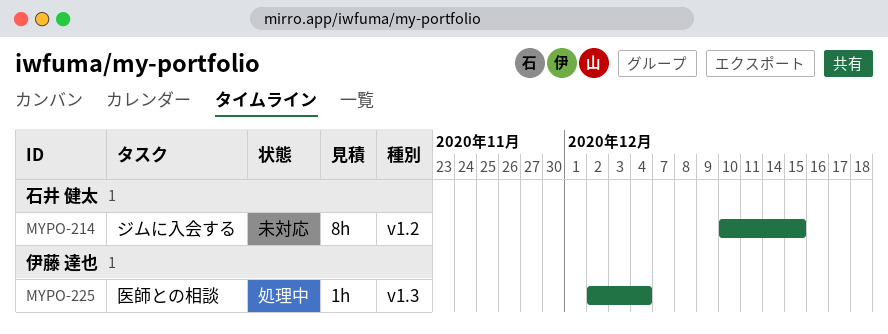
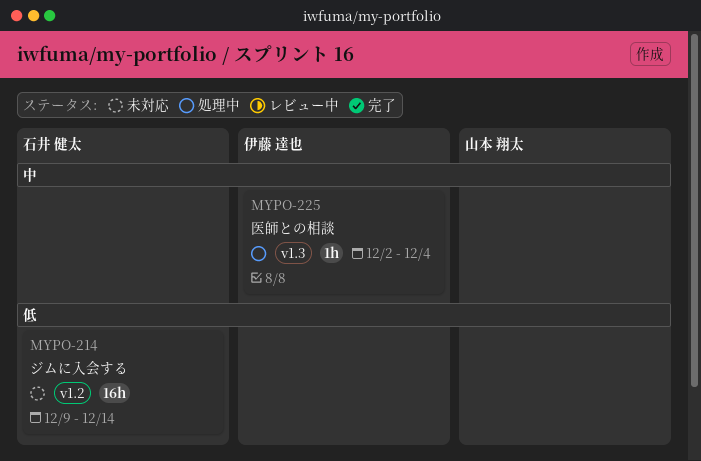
MYPO-214, estimate: 8h -> 16h
MYPO-214, start: Dec 10 -> Dec 9
MYPO-214, due: Dec 15 -> Dec 14

